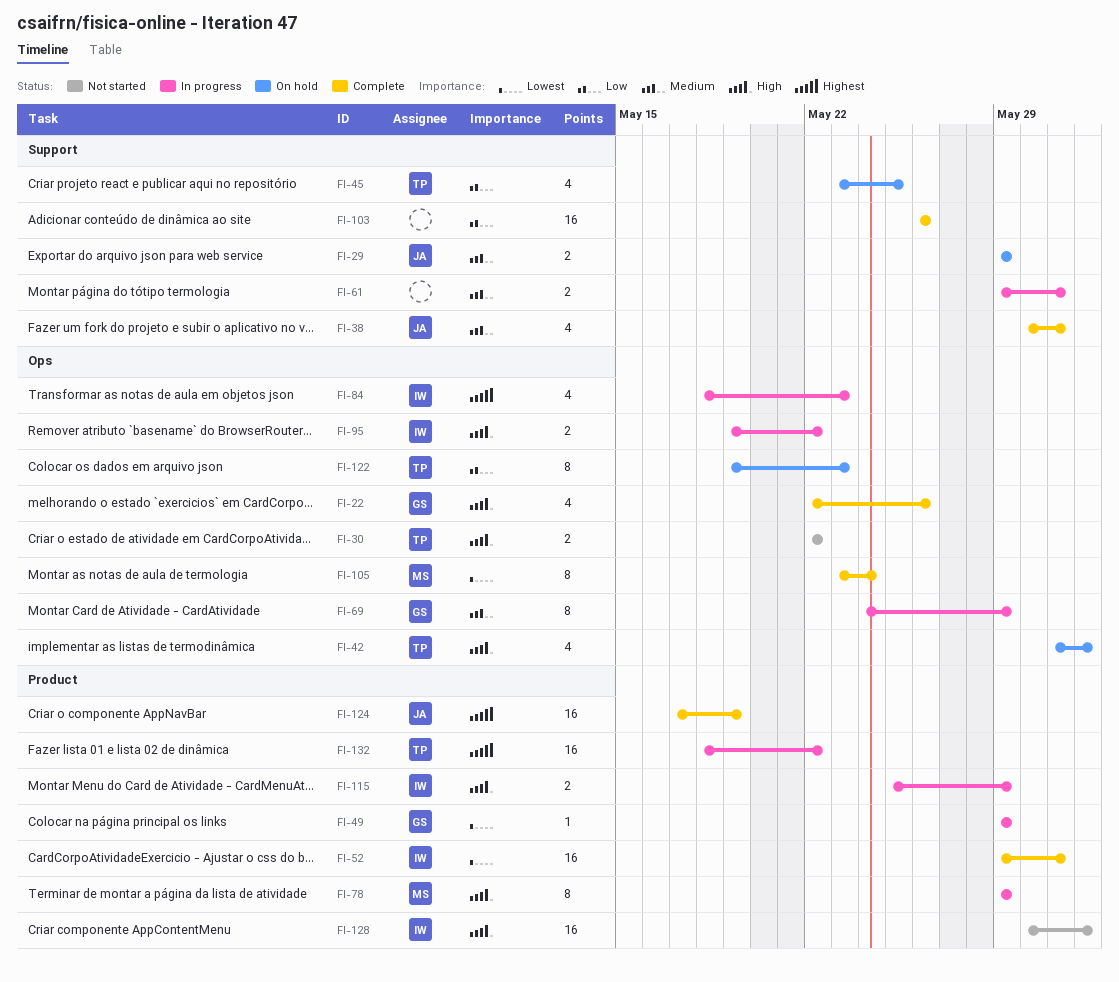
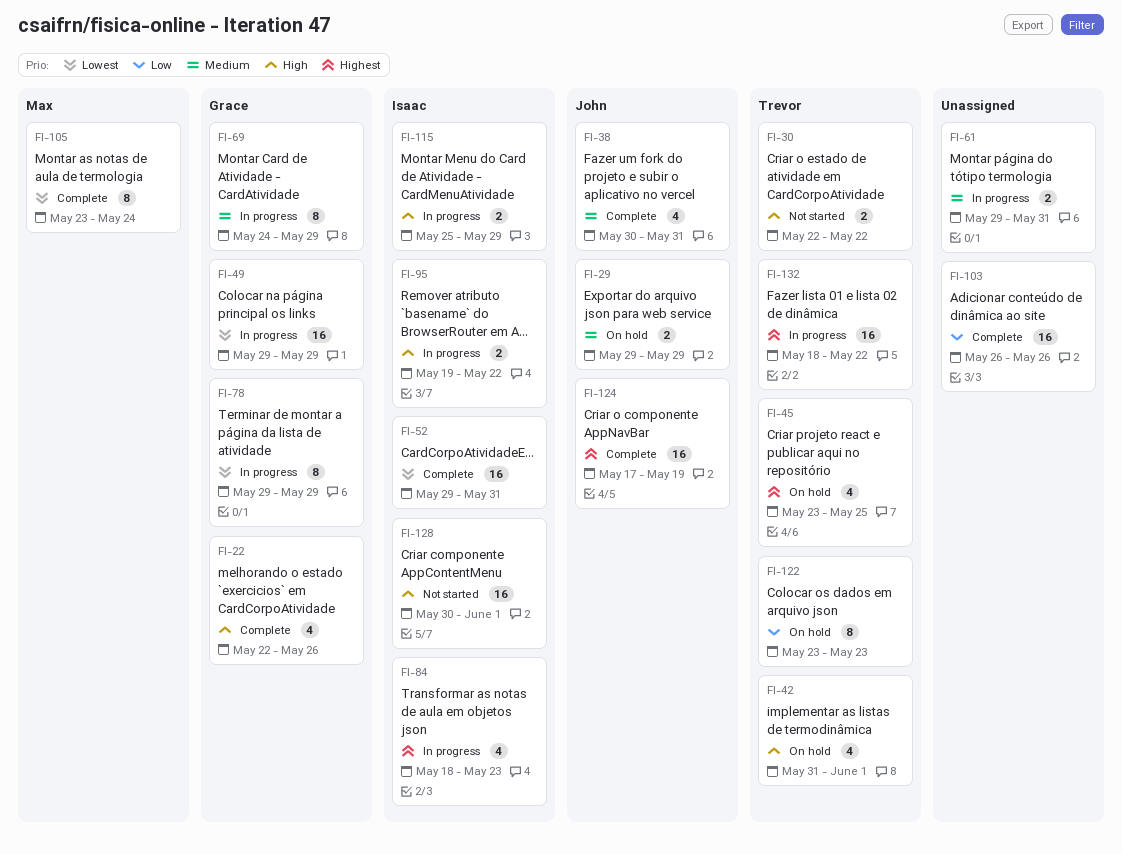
FI-45, priority: Low -> Highest
FI-49, estimate: 1 -> 16
FI-78, owner: Max -> Grace
FI-78, priority: High -> Lowest
FI-122, start: May 19 -> May 23

